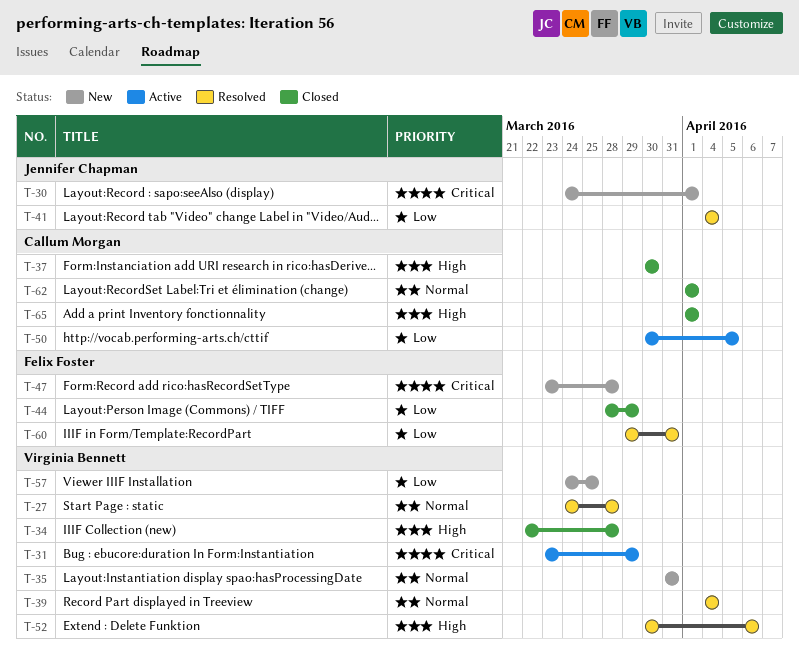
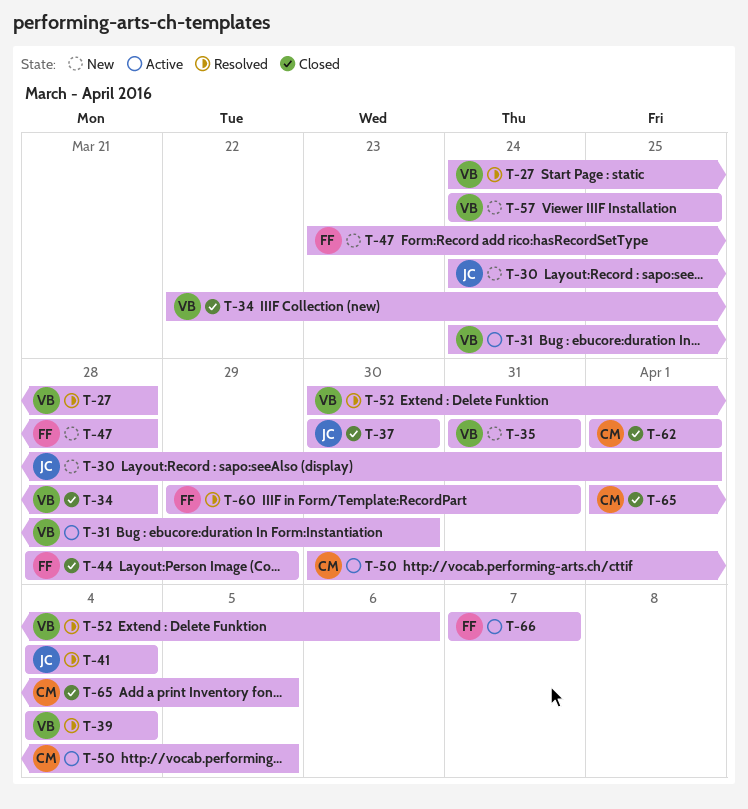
T-31, start: Mar 23 -> Mar 24
T-31, due: Mar 29 -> Mar 30
T-37, owner: Callum Morgan -> Jennifer Chapman
T-65, due: Apr 1 -> Apr 5
T-66: none -> present

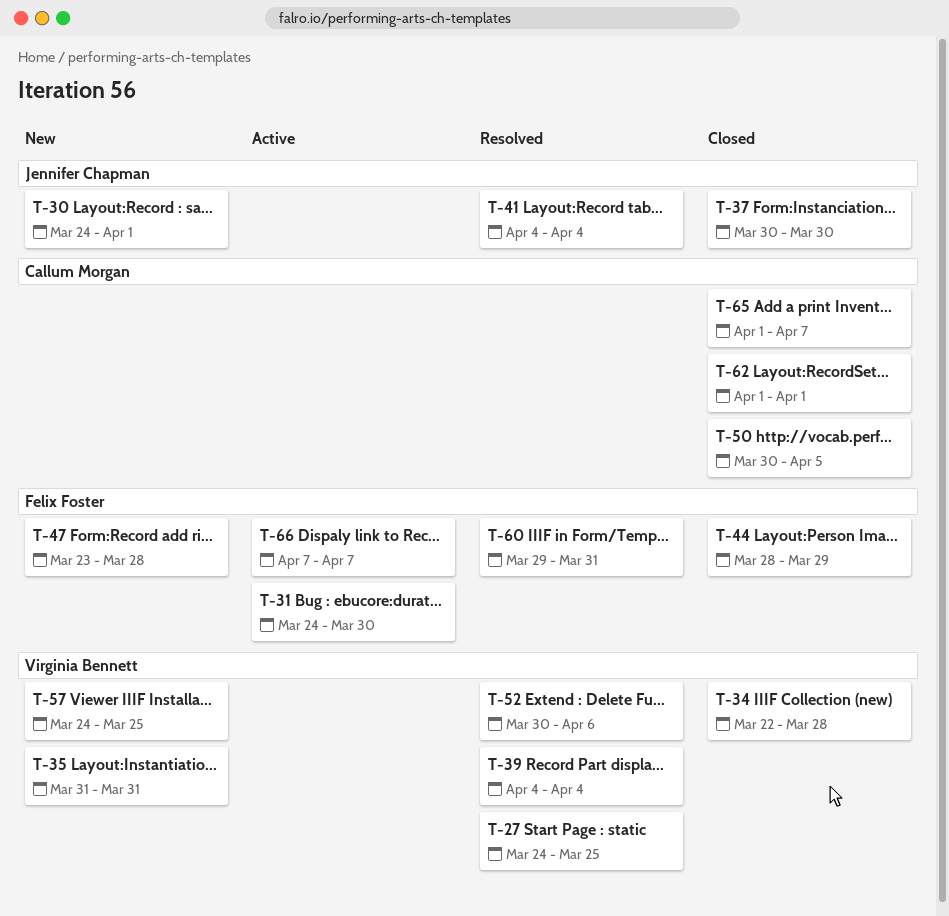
T-27, due: Mar 28 -> Mar 25
T-31, owner: Virginia Bennett -> Felix Foster
T-50, status: Active -> Closed
T-65, due: Apr 5 -> Apr 7

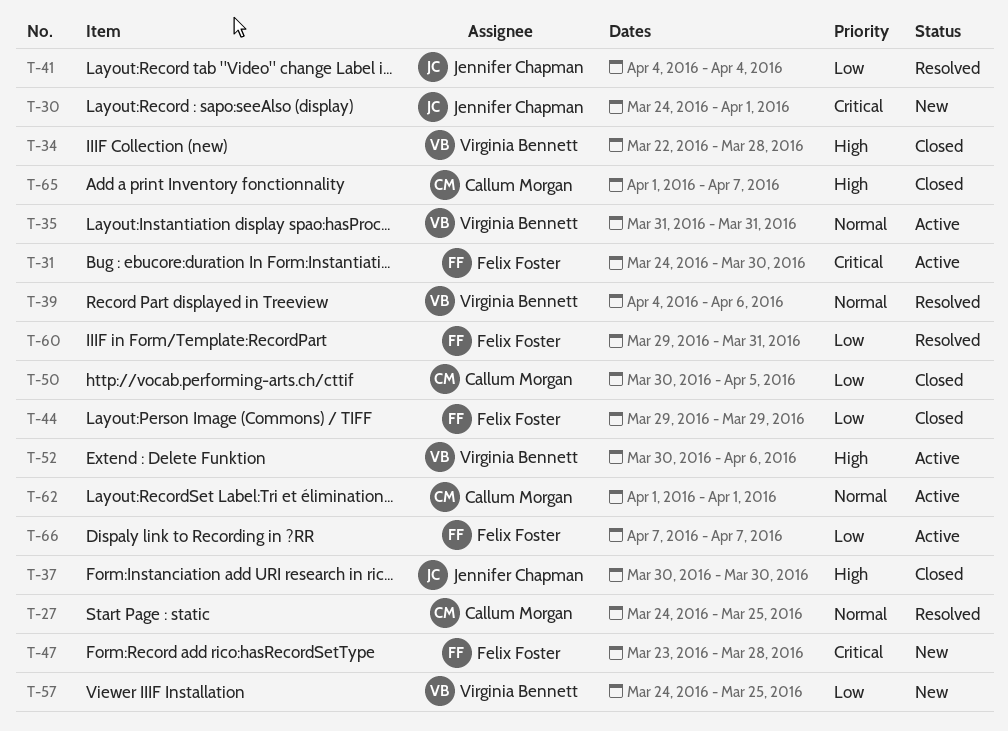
T-27, owner: Virginia Bennett -> Callum Morgan
T-35, status: New -> Active
T-39, due: Apr 4 -> Apr 6
T-44, start: Mar 28 -> Mar 29
T-52, status: Resolved -> Active
T-62, status: Closed -> Active

